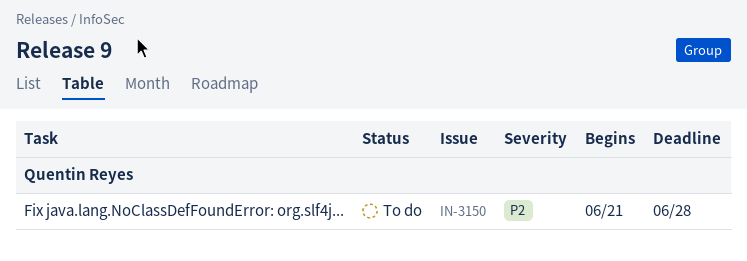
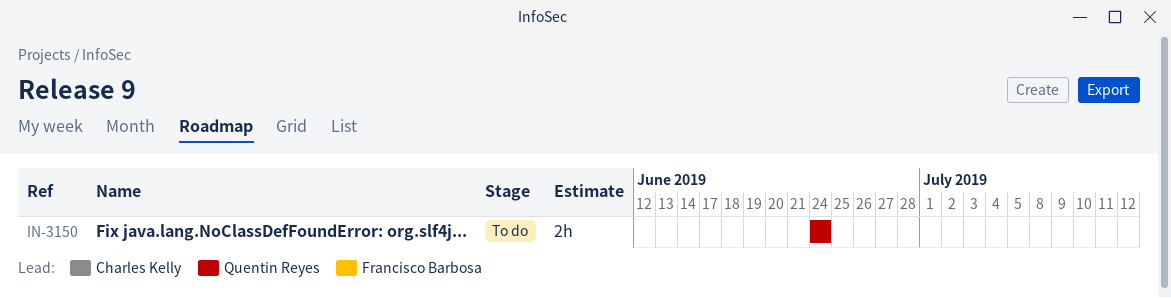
IN-3150, start: Jun 21 -> Jun 24
IN-3150, due: Jun 28 -> Jun 24

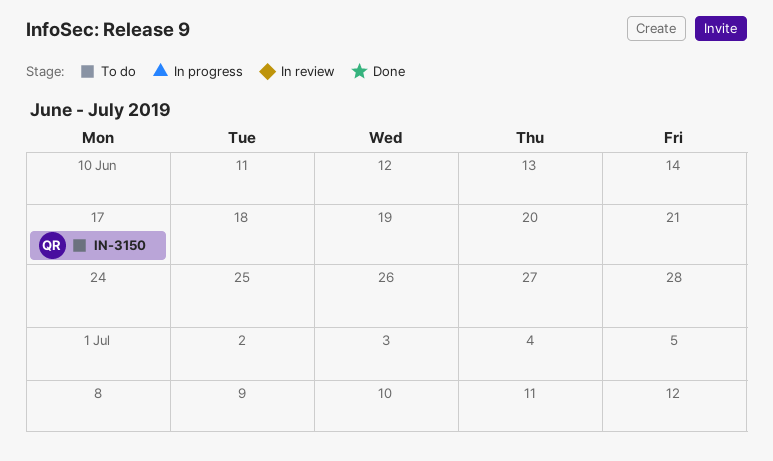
IN-3150, start: Jun 24 -> Jun 17
IN-3150, due: Jun 24 -> Jun 17

